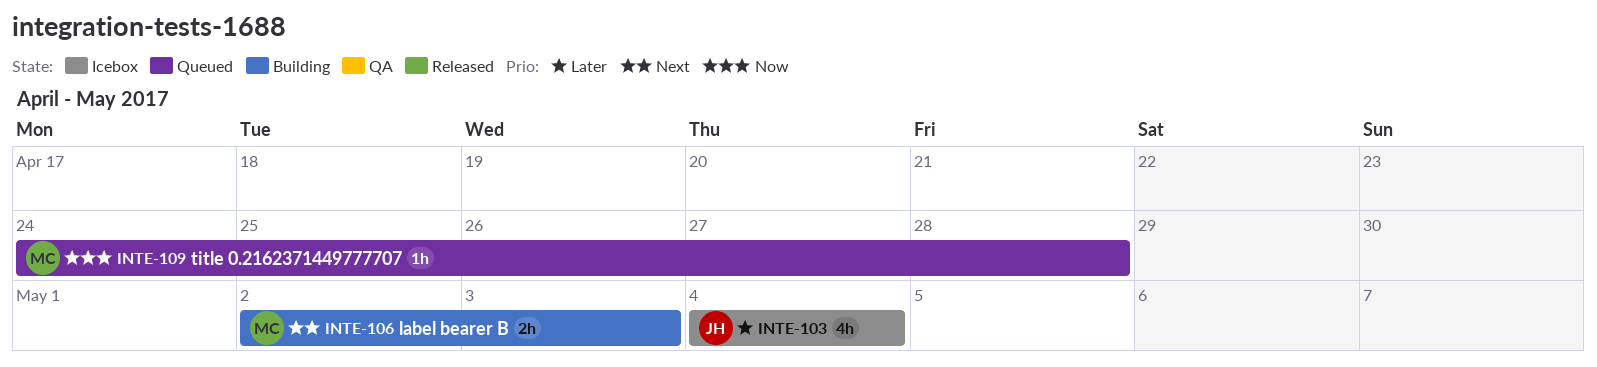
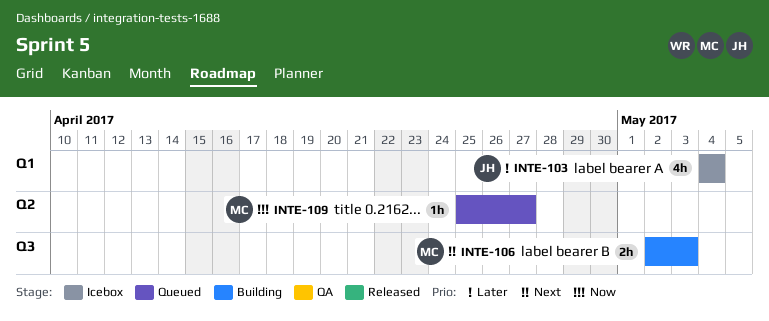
INTE-109, start: Apr 24 -> Apr 25
INTE-109, due: Apr 28 -> Apr 27

